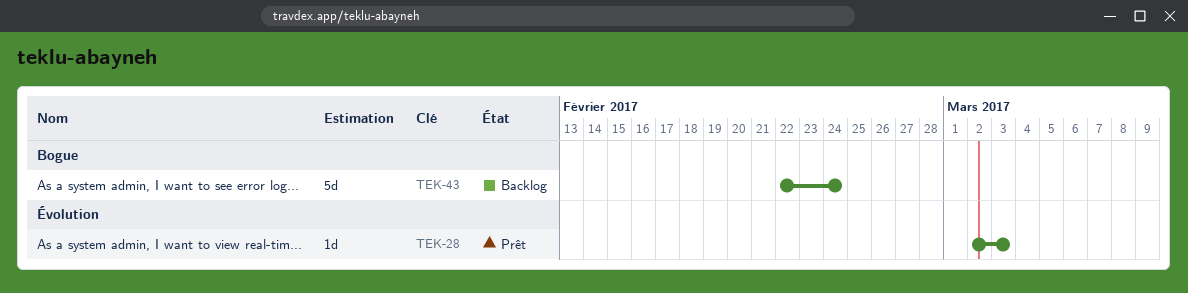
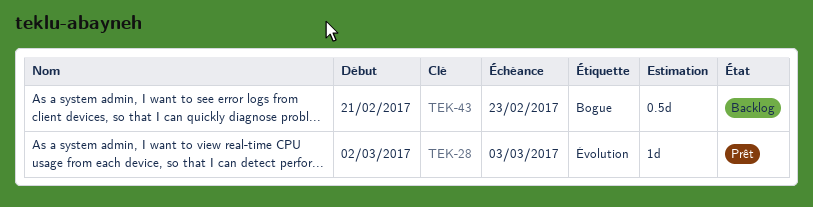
TEK-43, estimate: 5d -> 0.5d
TEK-43, start: Feb 22 -> Feb 21
TEK-43, due: Feb 24 -> Feb 23

